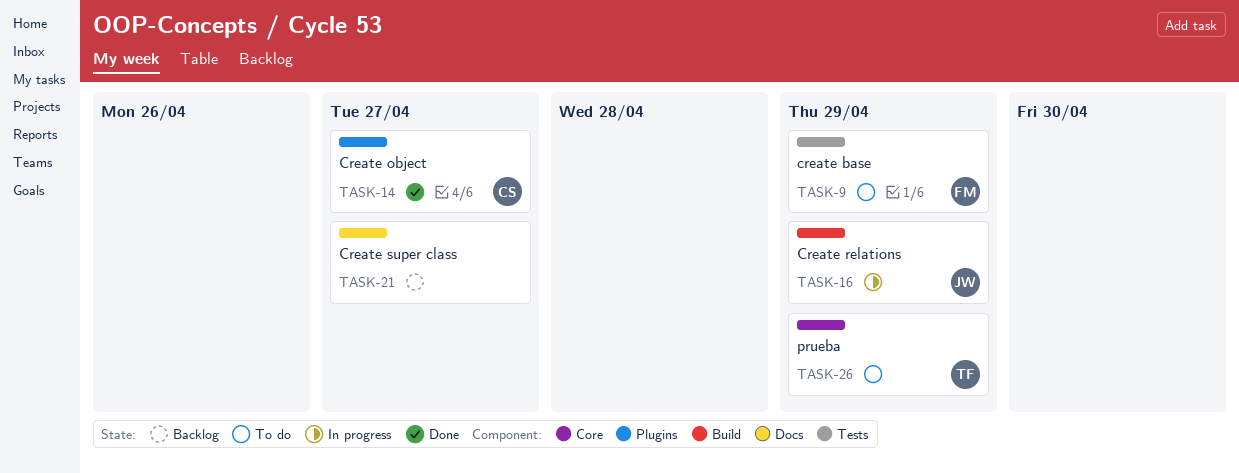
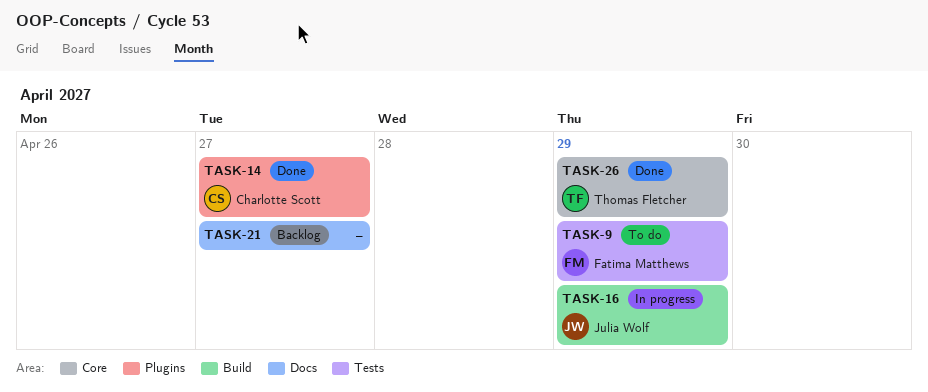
TASK-26, status: To do -> Done

